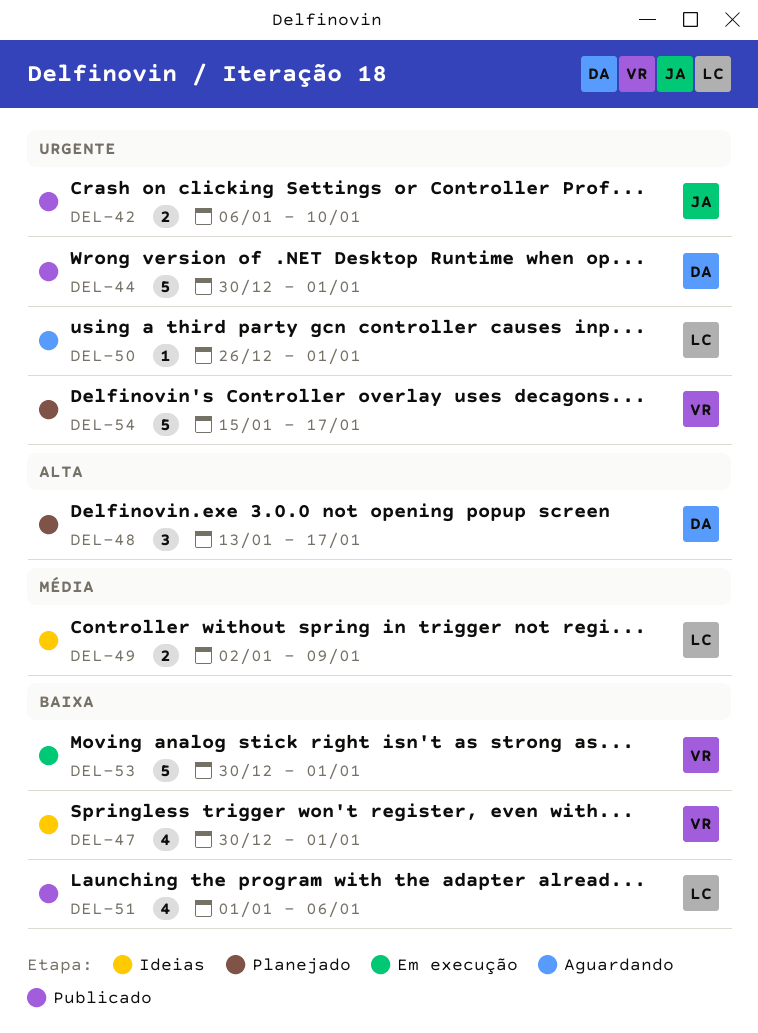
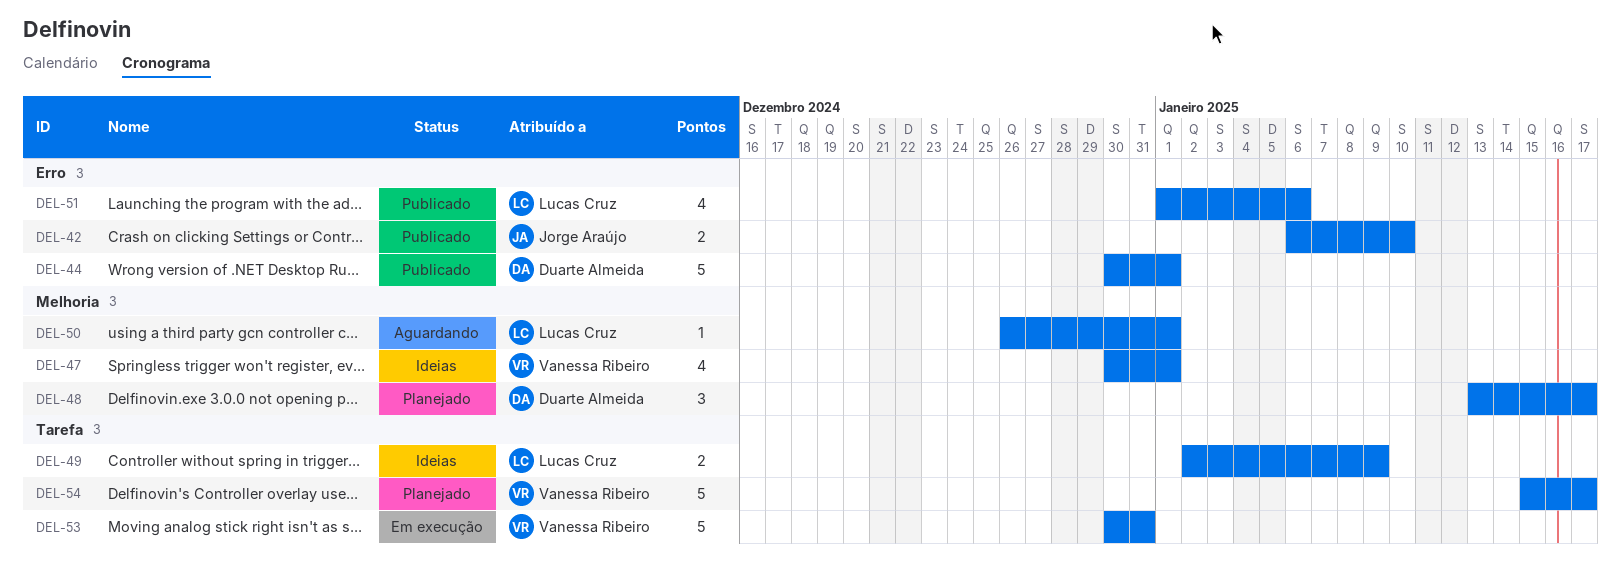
DEL-53, due: Jan 1 -> Dec 31

